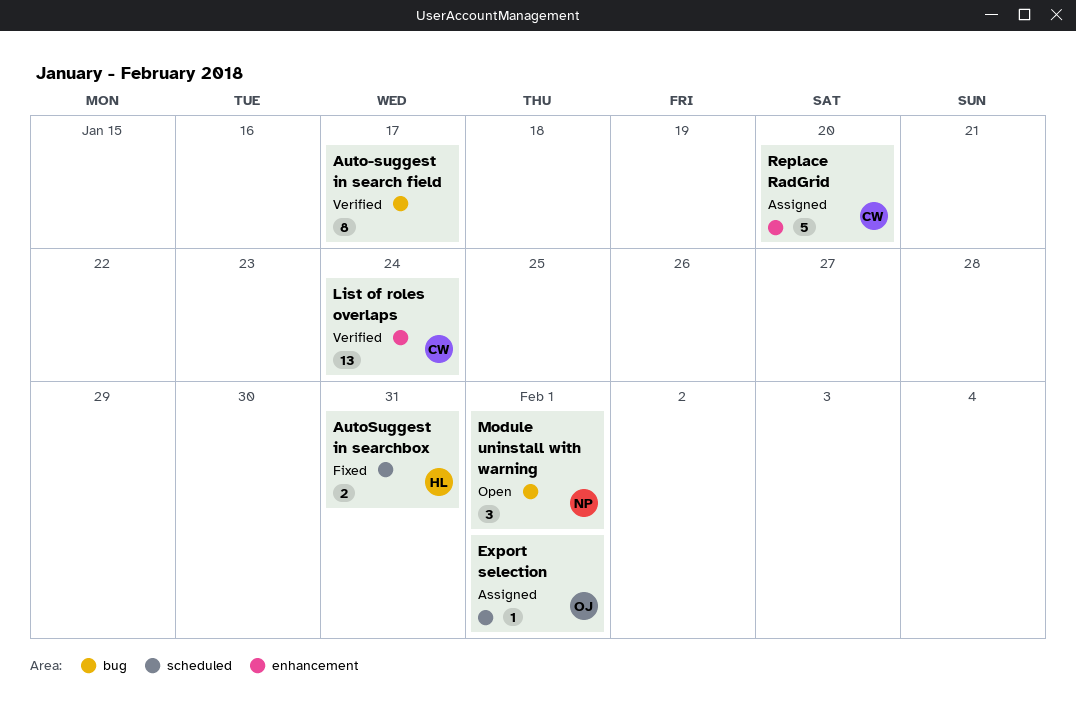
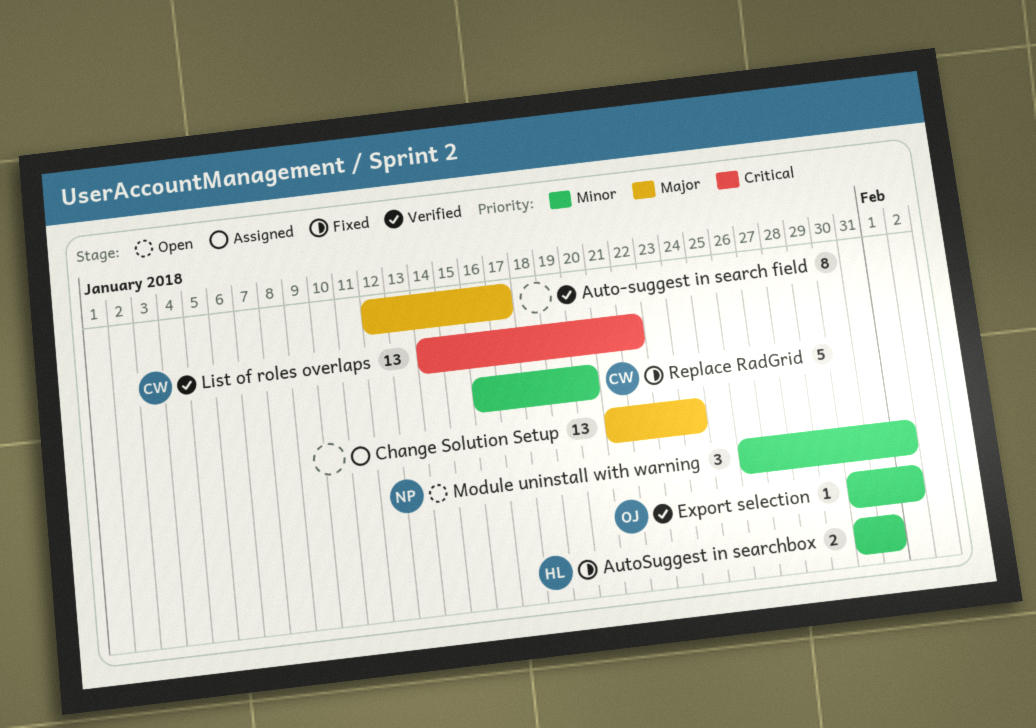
Change Solution Setup: none -> present
Export selection, status: Assigned -> Verified
List of roles overlaps, due: Jan 24 -> Jan 22
Replace RadGrid, status: Assigned -> Fixed

